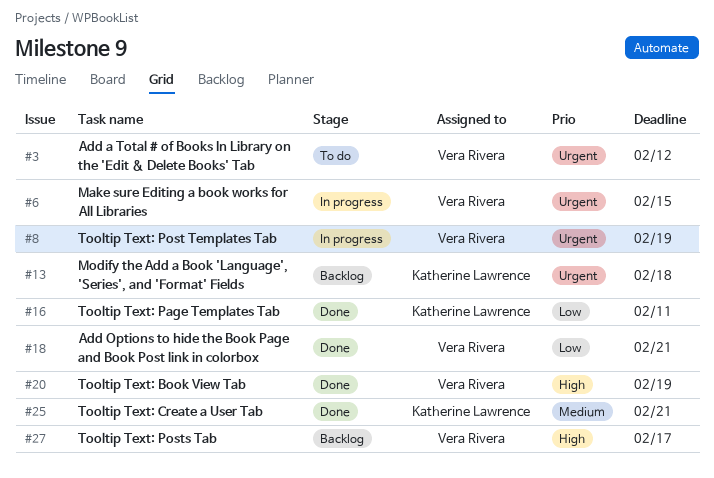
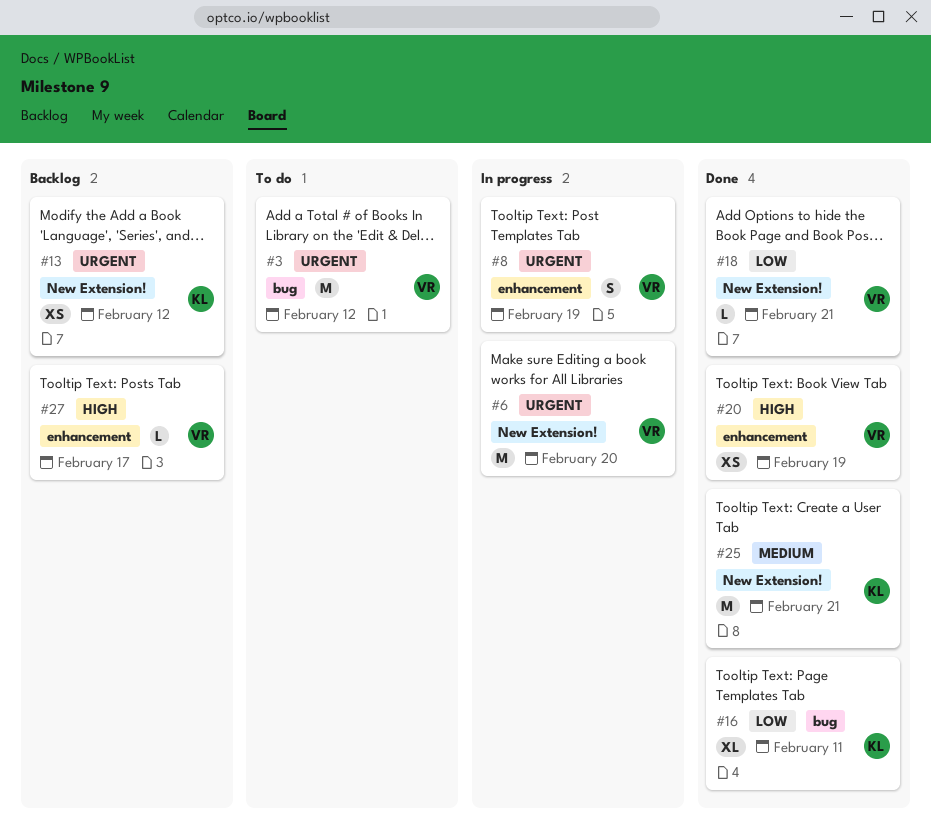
#6, due: Feb 15 -> Feb 20
#13, due: Feb 18 -> Feb 12

